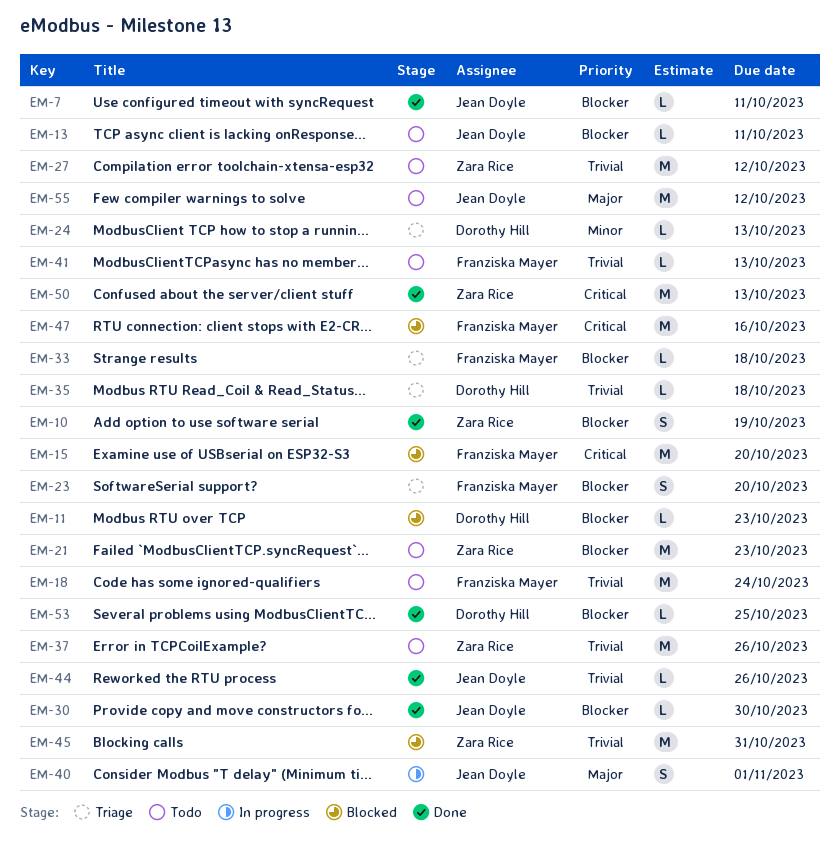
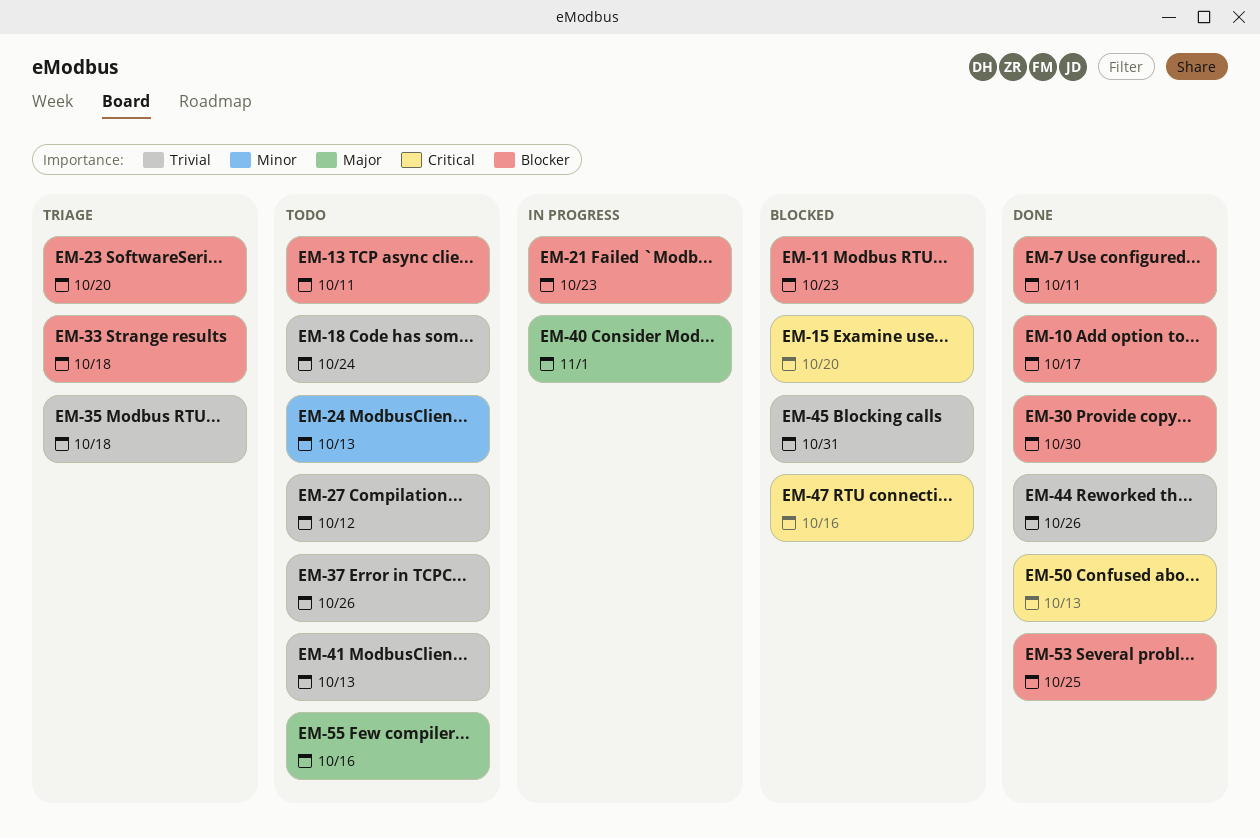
EM-10, due: Oct 19 -> Oct 17
EM-21, status: Todo -> In progress
EM-24, status: Triage -> Todo
EM-55, due: Oct 12 -> Oct 16

